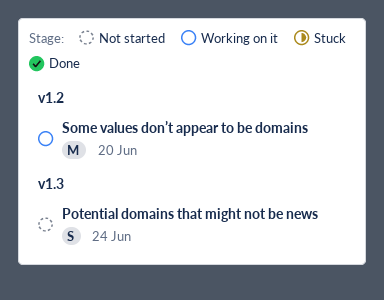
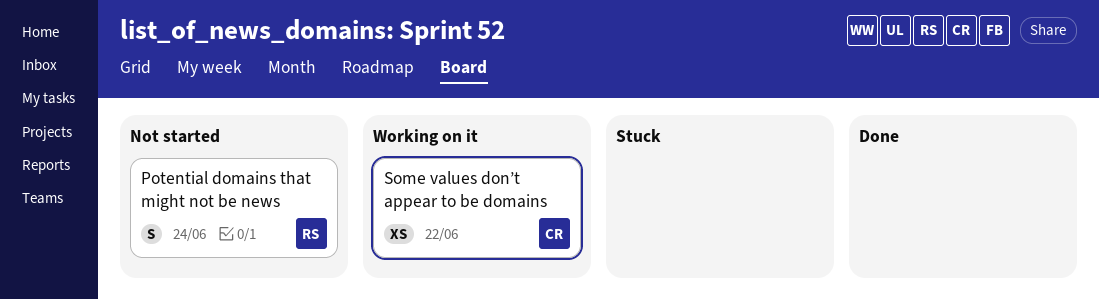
Some values don’t appear to be domains, estimate: M -> XS
Some values don’t appear to be domains, due: Jun 20 -> Jun 22

